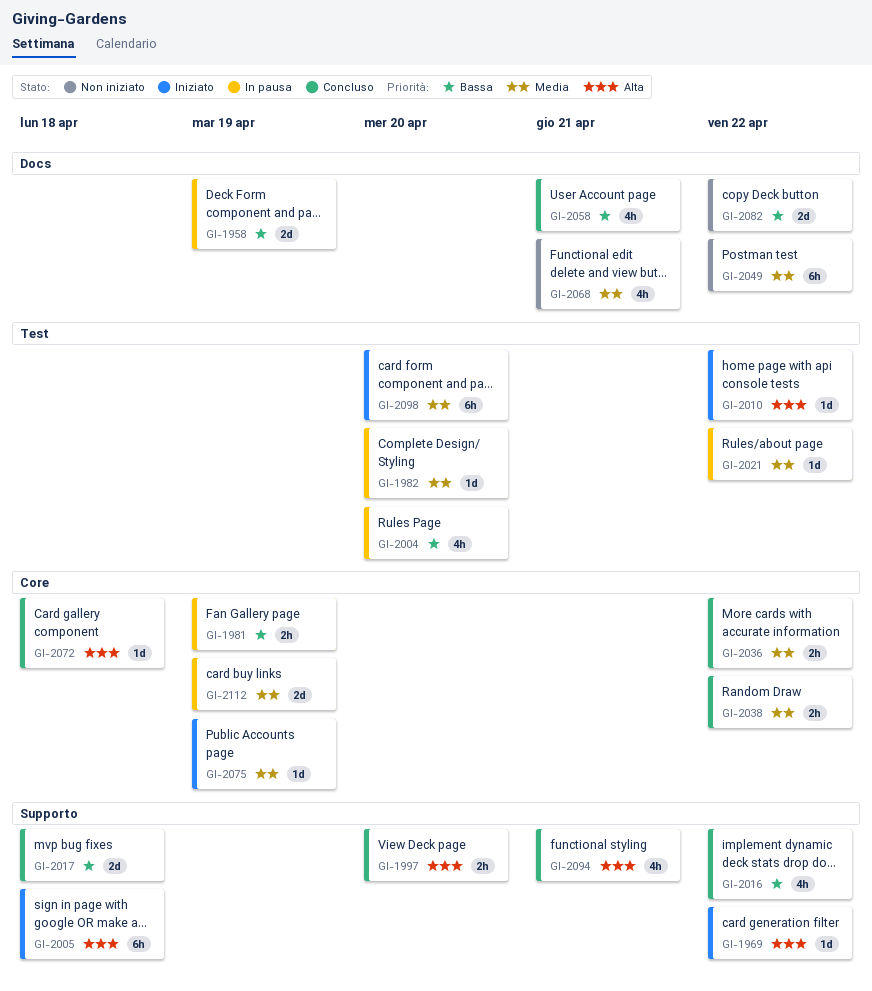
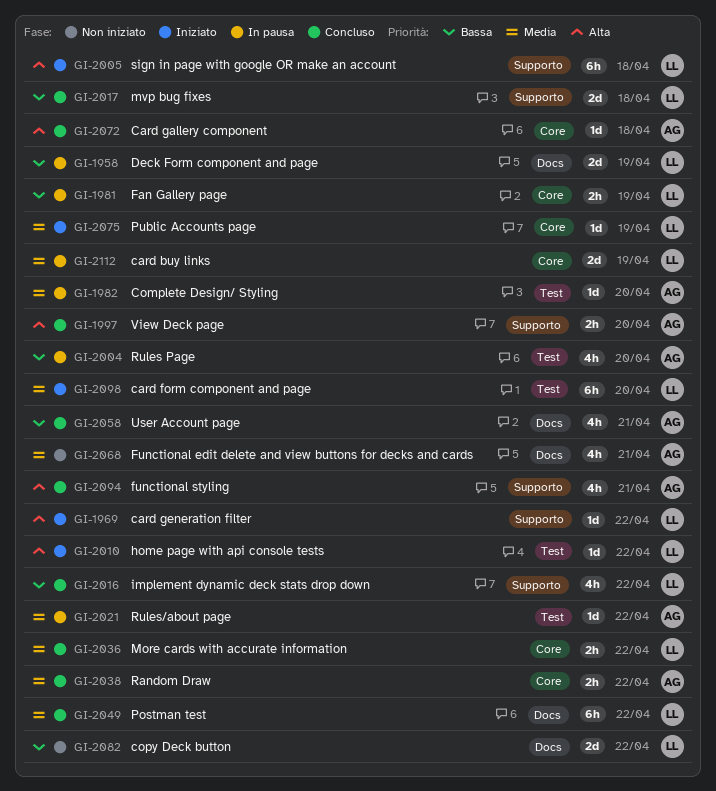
GI-2049, status: Non iniziato -> Concluso

